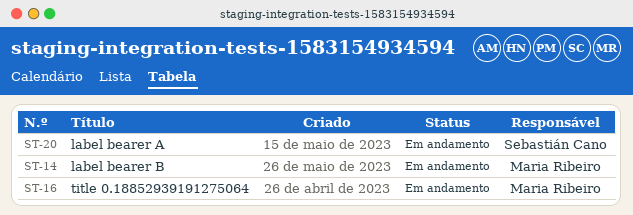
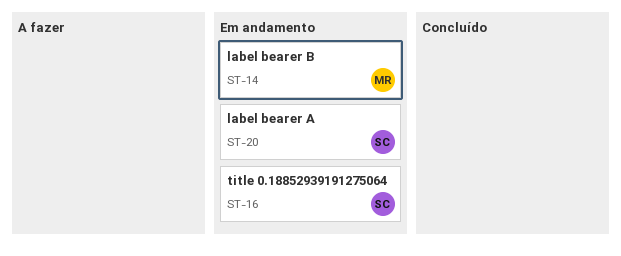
ST-16, owner: Maria Ribeiro -> Sebastián Cano

